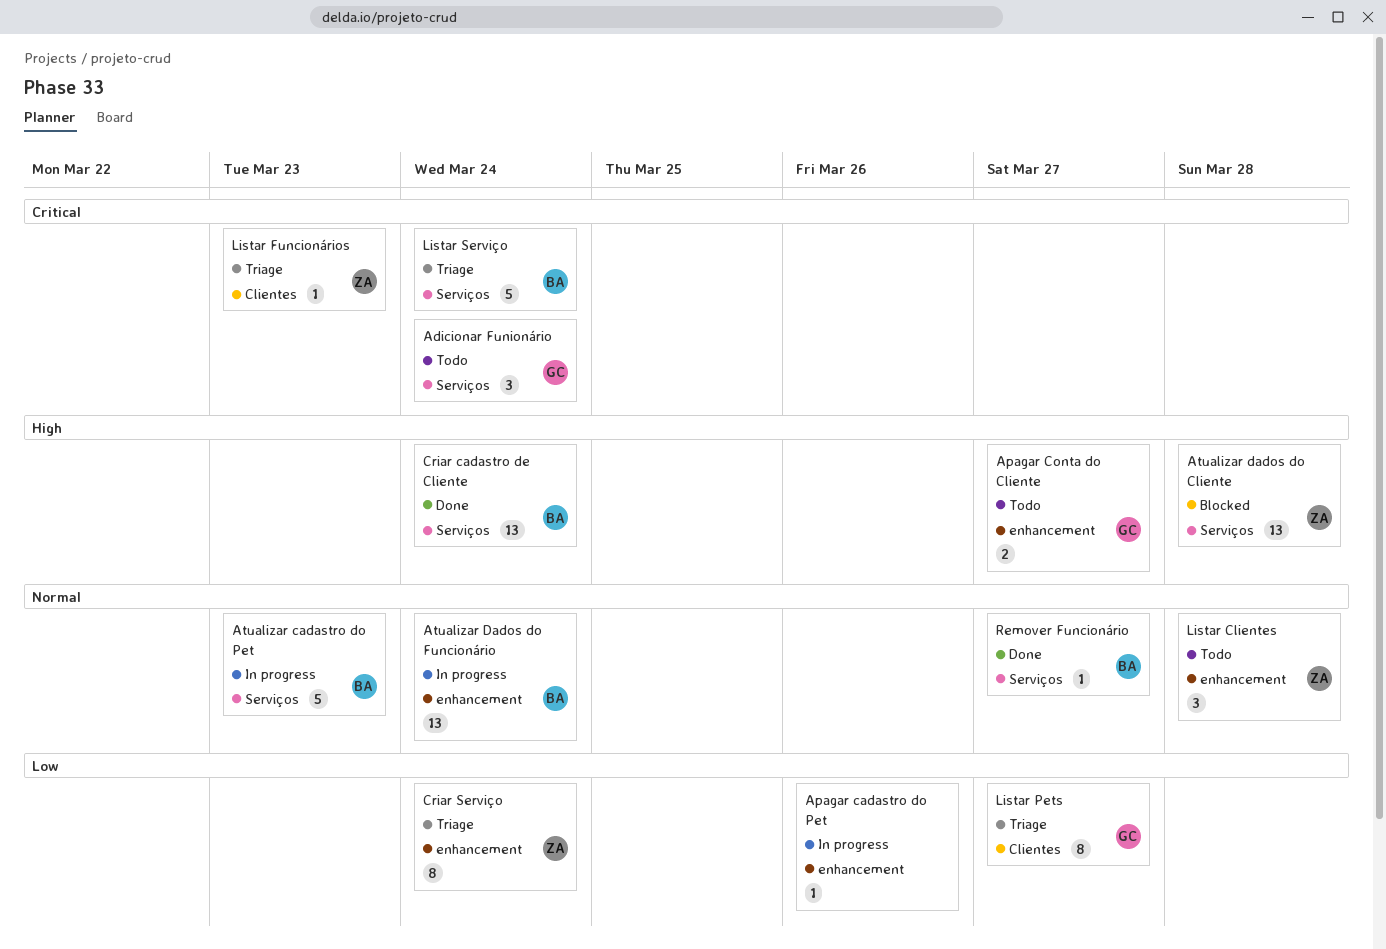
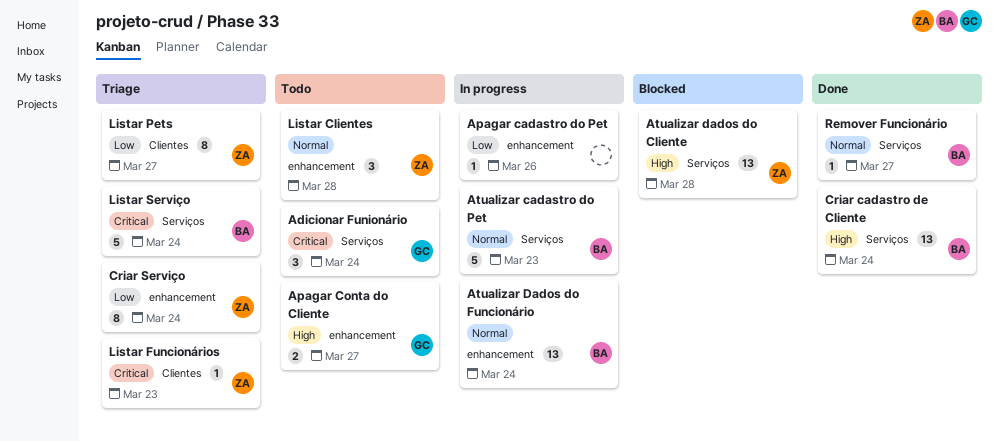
Listar Pets, owner: GC -> ZA

